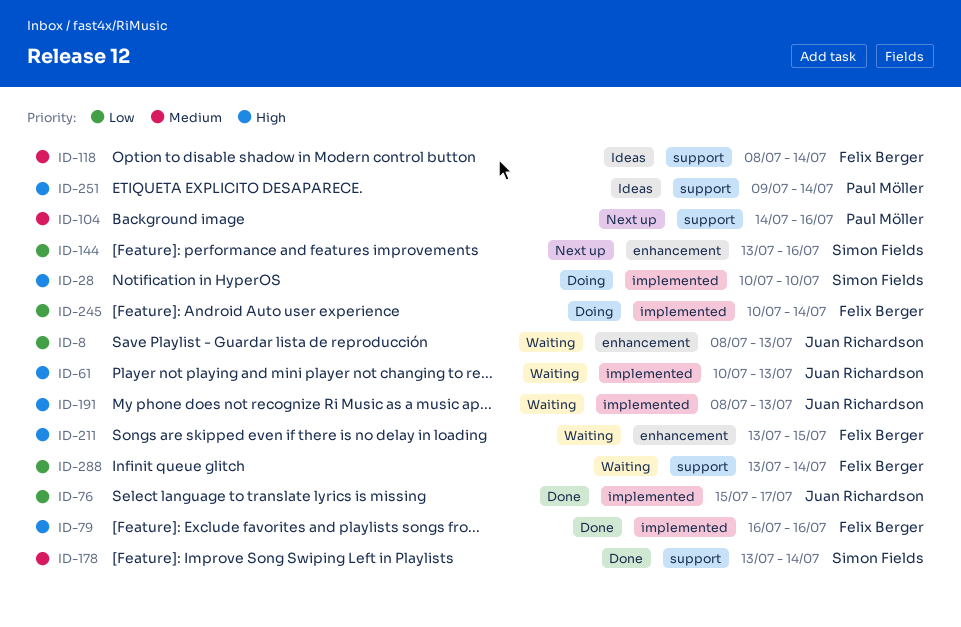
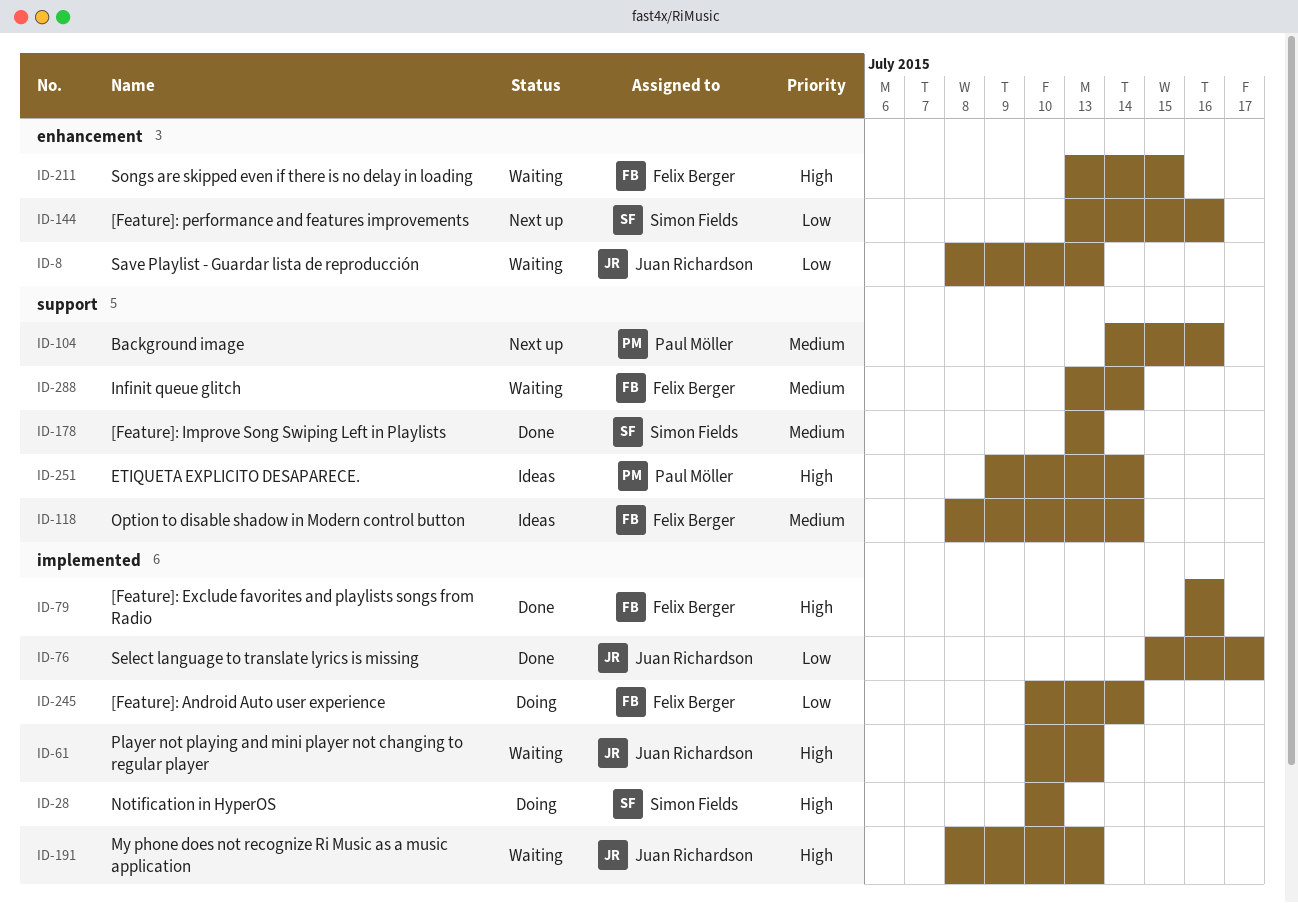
ID-178, due: Jul 14 -> Jul 13
ID-288, priority: Low -> Medium

